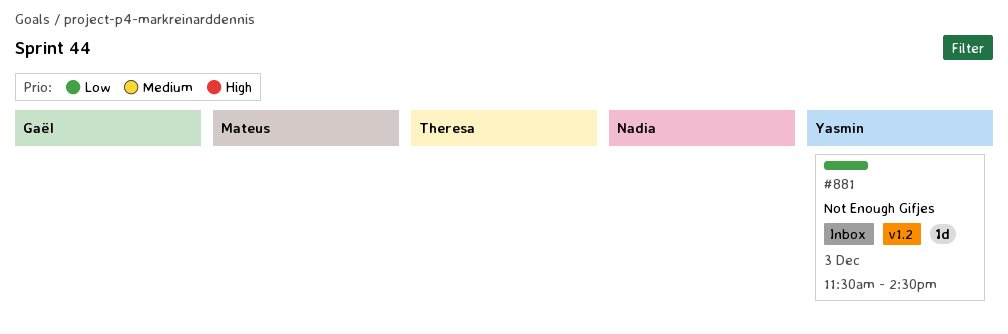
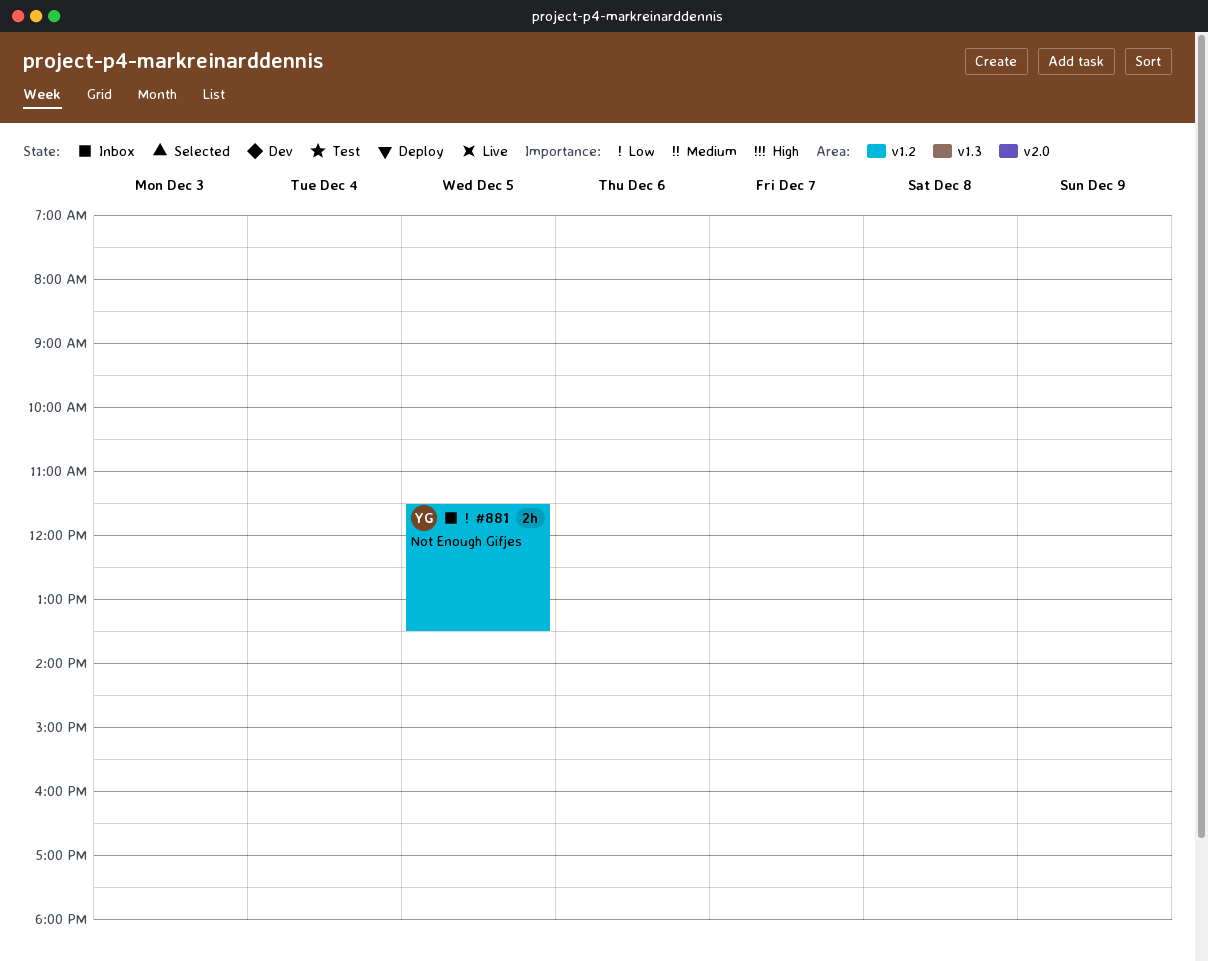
#881, estimate: 1d -> 2h
#881, day: Dec 3 -> Dec 5
#881, ends: 14:30 -> 13:30

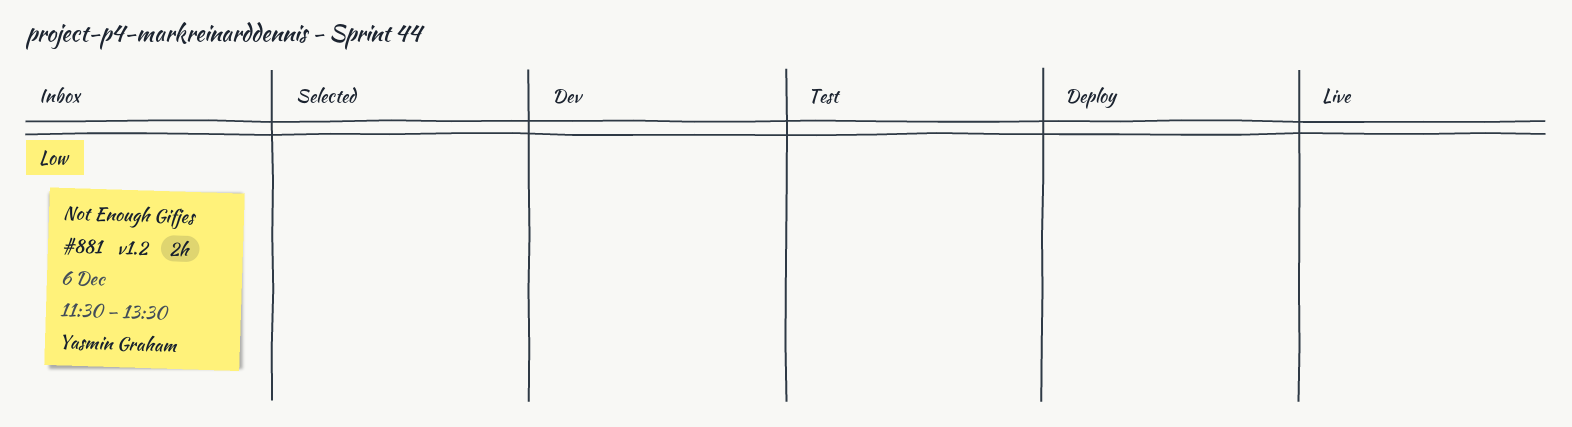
#881, day: Dec 5 -> Dec 6

